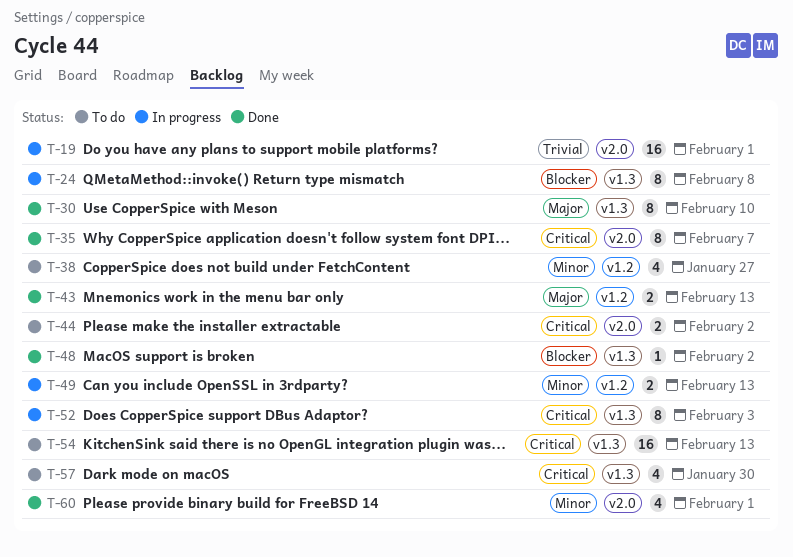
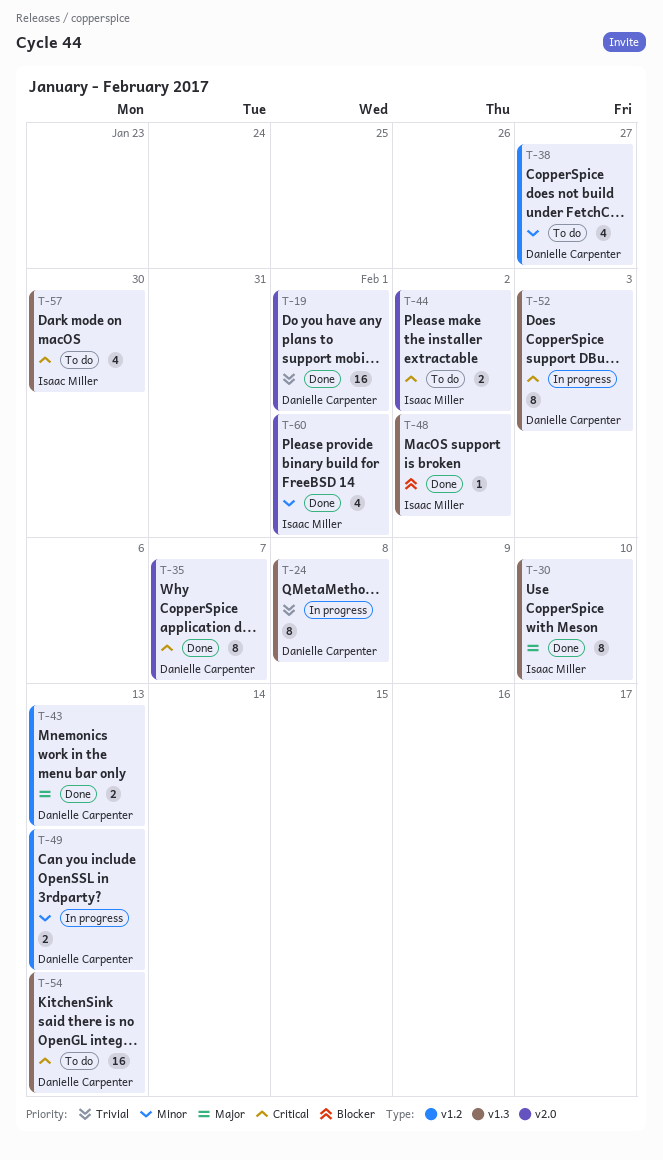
T-19, status: In progress -> Done
T-24, priority: Blocker -> Trivial

